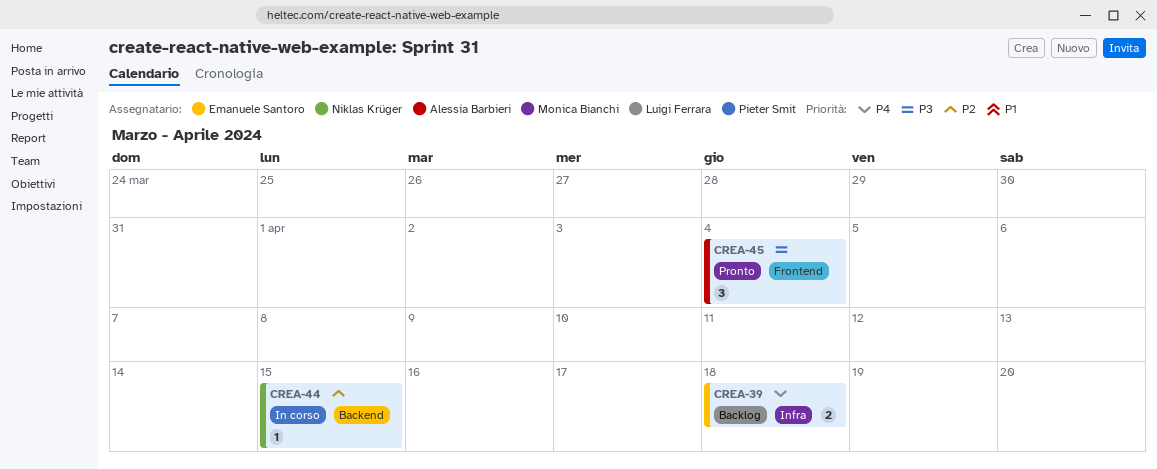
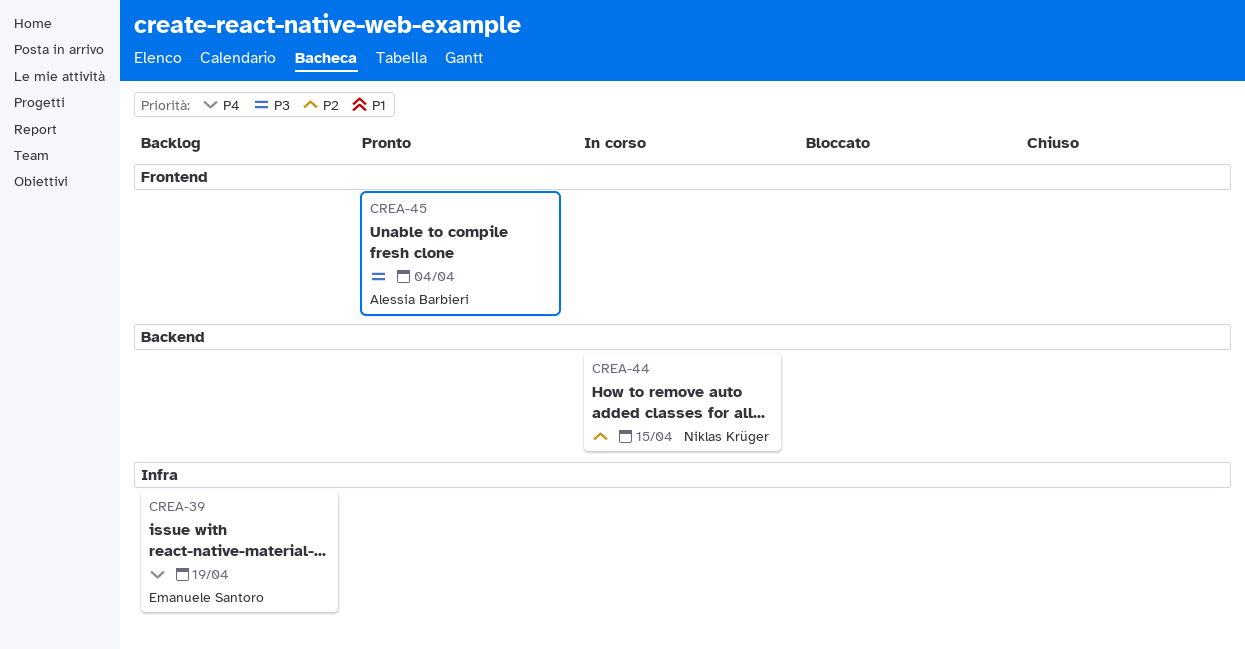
CREA-39, due: Apr 18 -> Apr 19

